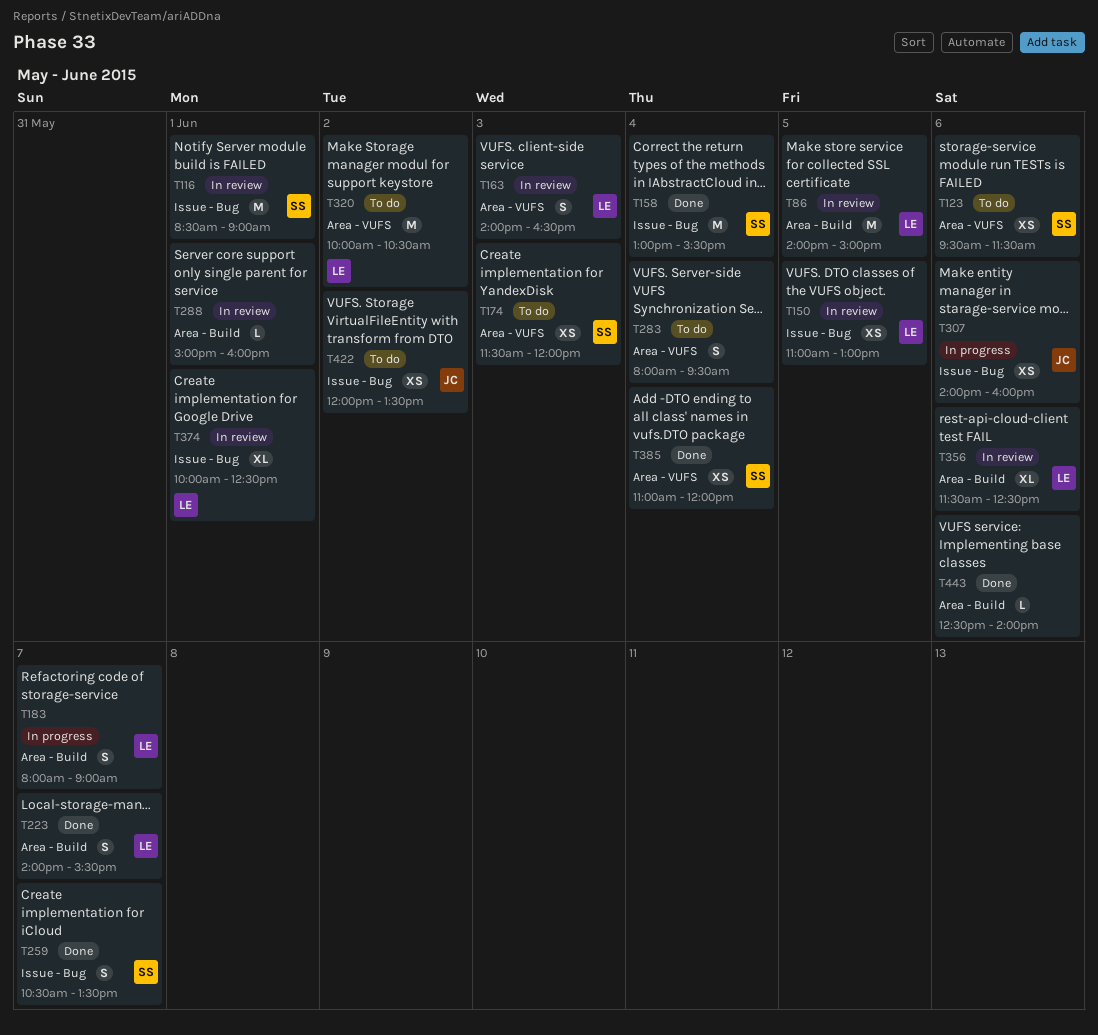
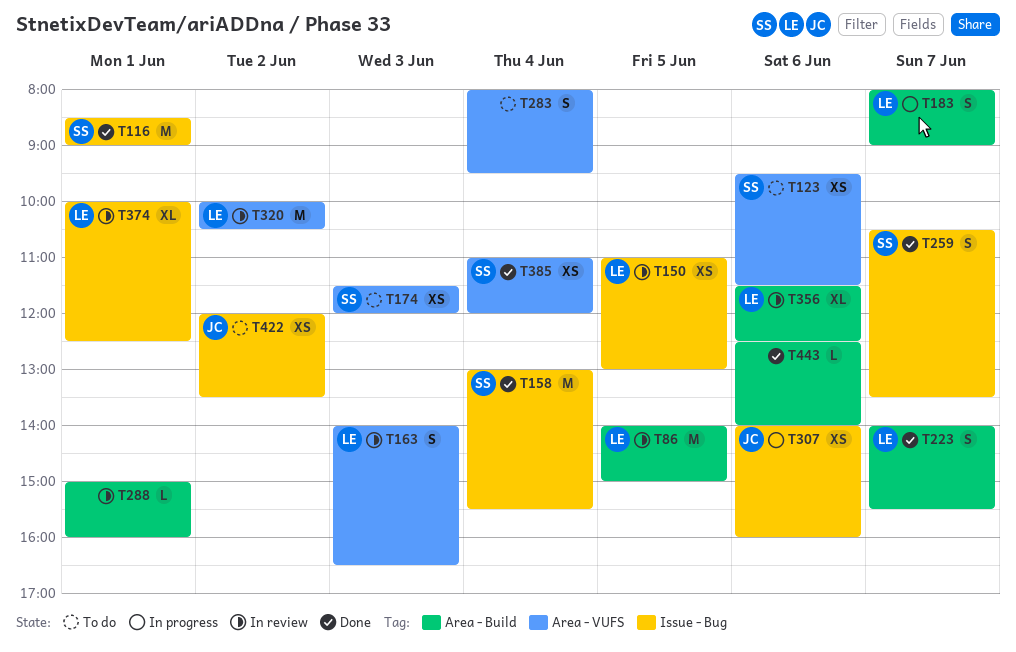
T116, status: In review -> Done
T320, status: To do -> In review

